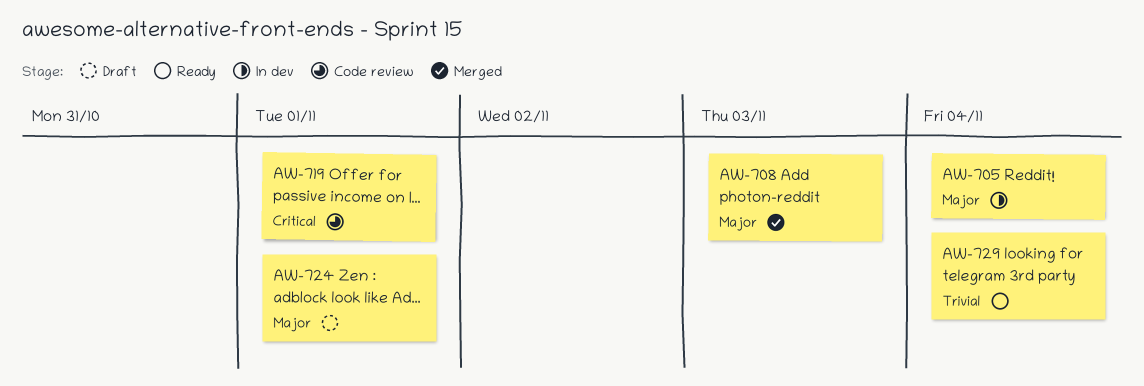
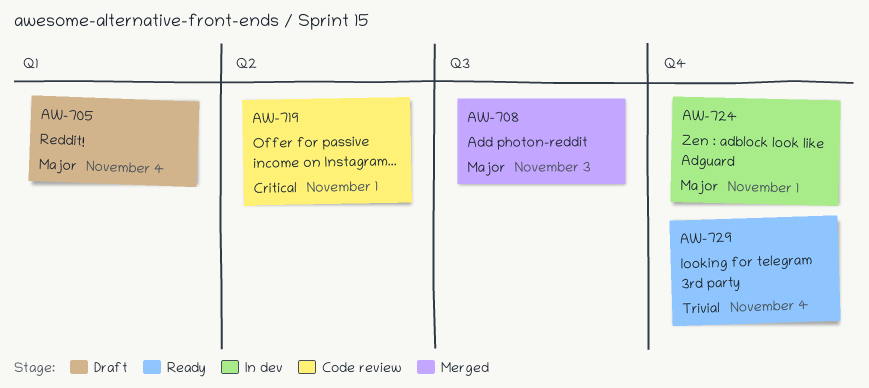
AW-705, status: In dev -> Draft
AW-724, status: Draft -> In dev

